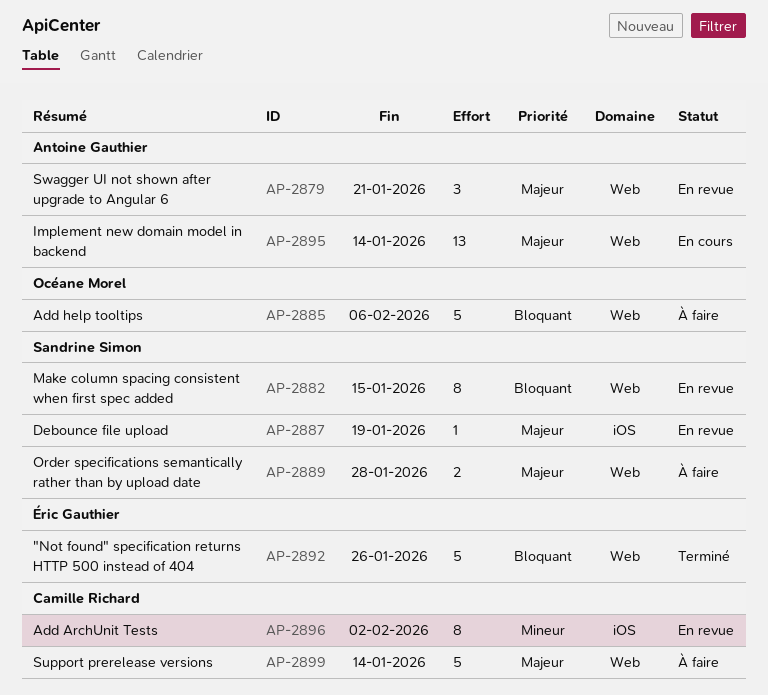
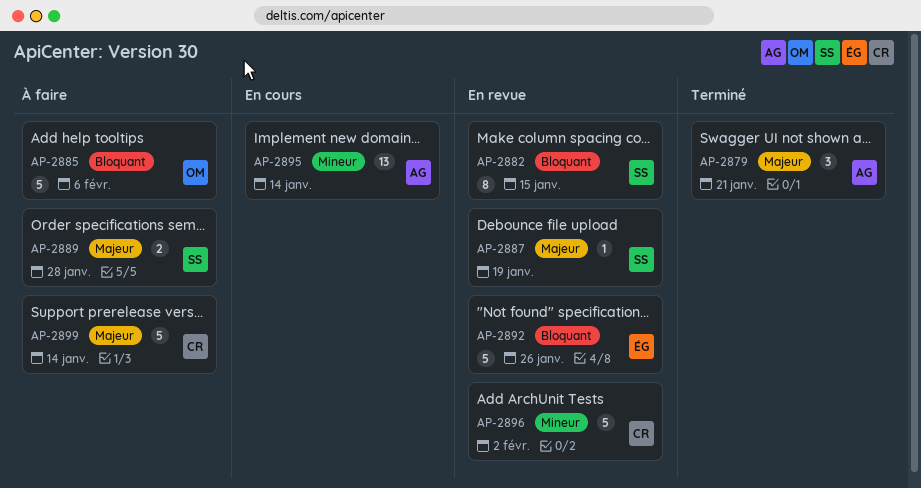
AP-2879, status: En revue -> Terminé
AP-2892, status: Terminé -> En revue
AP-2895, priority: Majeur -> Mineur
AP-2896, estimate: 8 -> 5

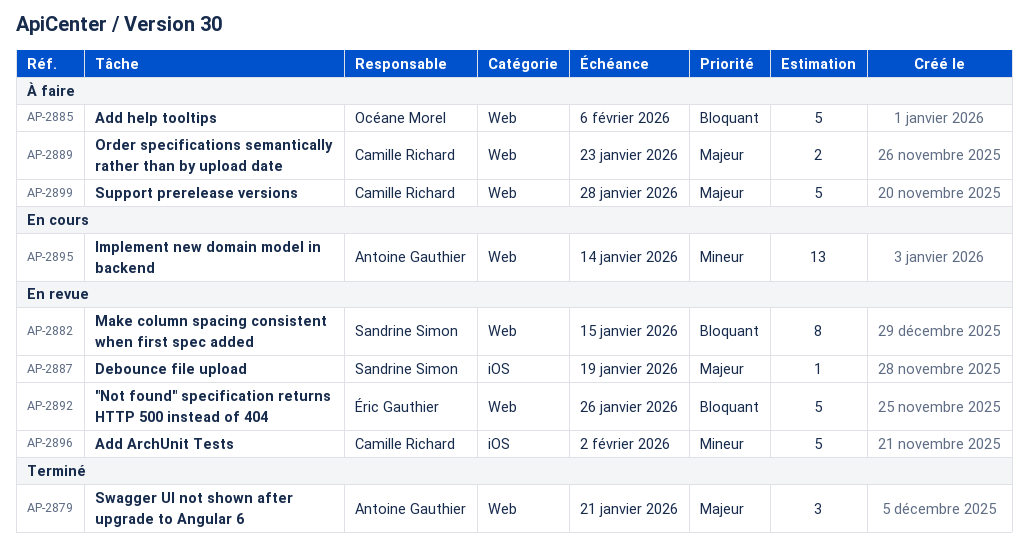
AP-2889, owner: Sandrine Simon -> Camille Richard
AP-2889, due: Jan 28 -> Jan 23
AP-2899, due: Jan 14 -> Jan 28

